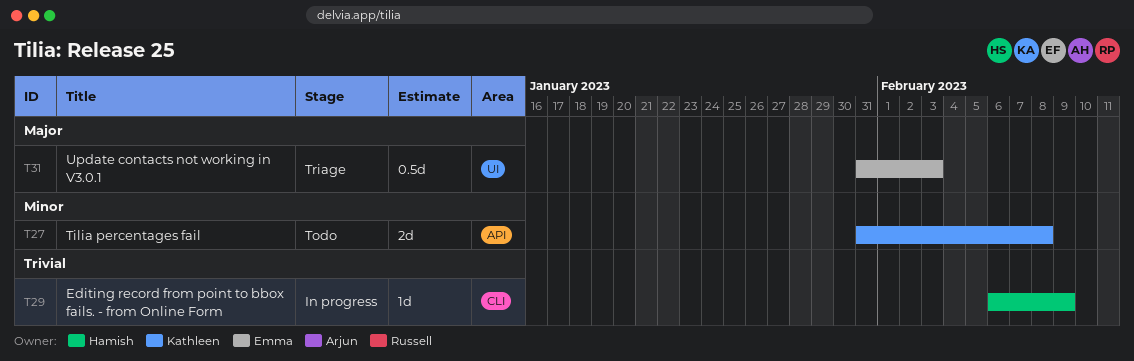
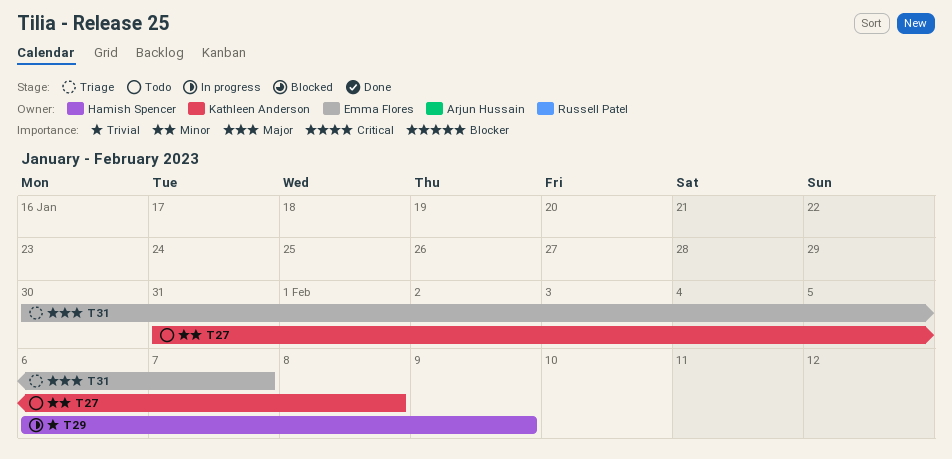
T31, start: Jan 31 -> Jan 30
T31, due: Feb 3 -> Feb 7

